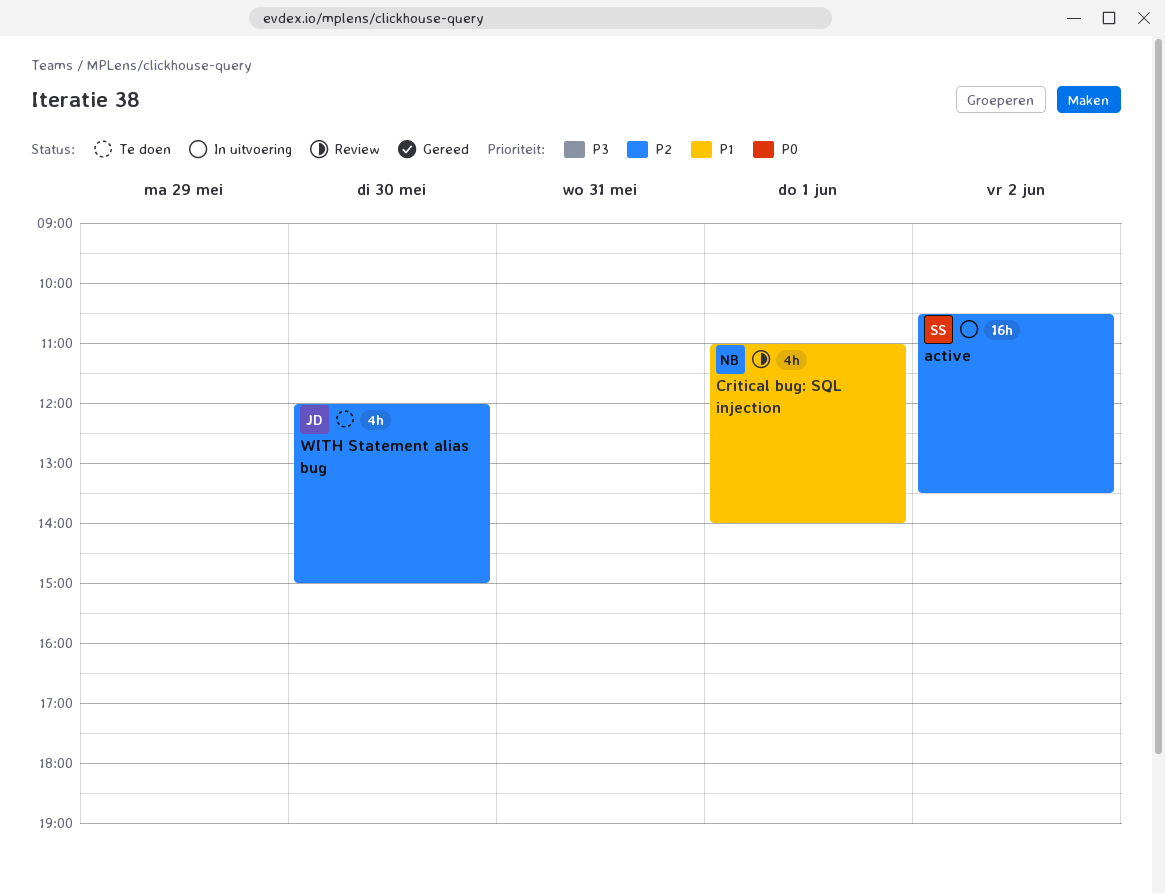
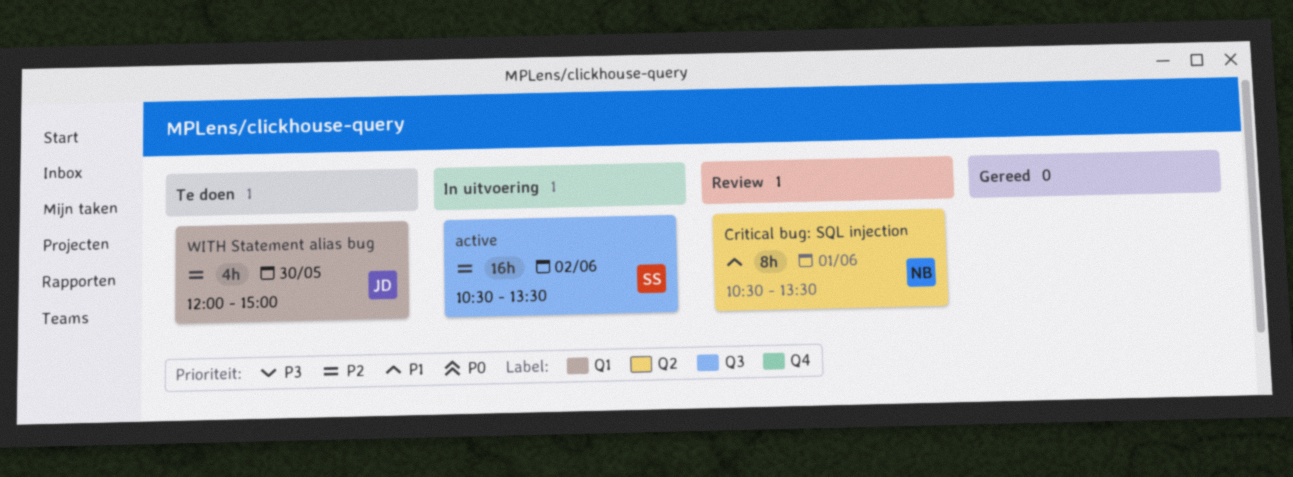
Critical bug: SQL injection, estimate: 4h -> 8h
Critical bug: SQL injection, begins: 11:00 -> 10:30
Critical bug: SQL injection, ends: 14:00 -> 13:30

